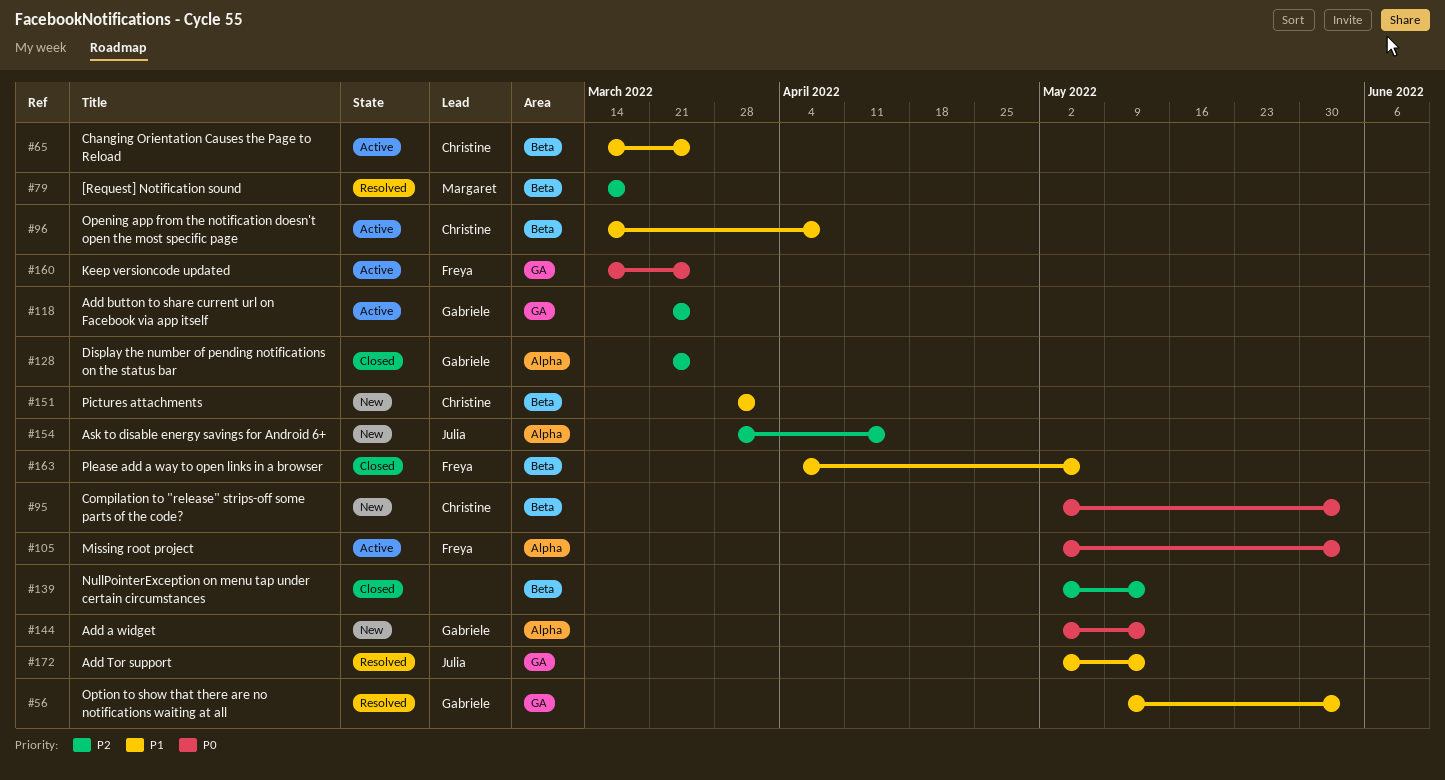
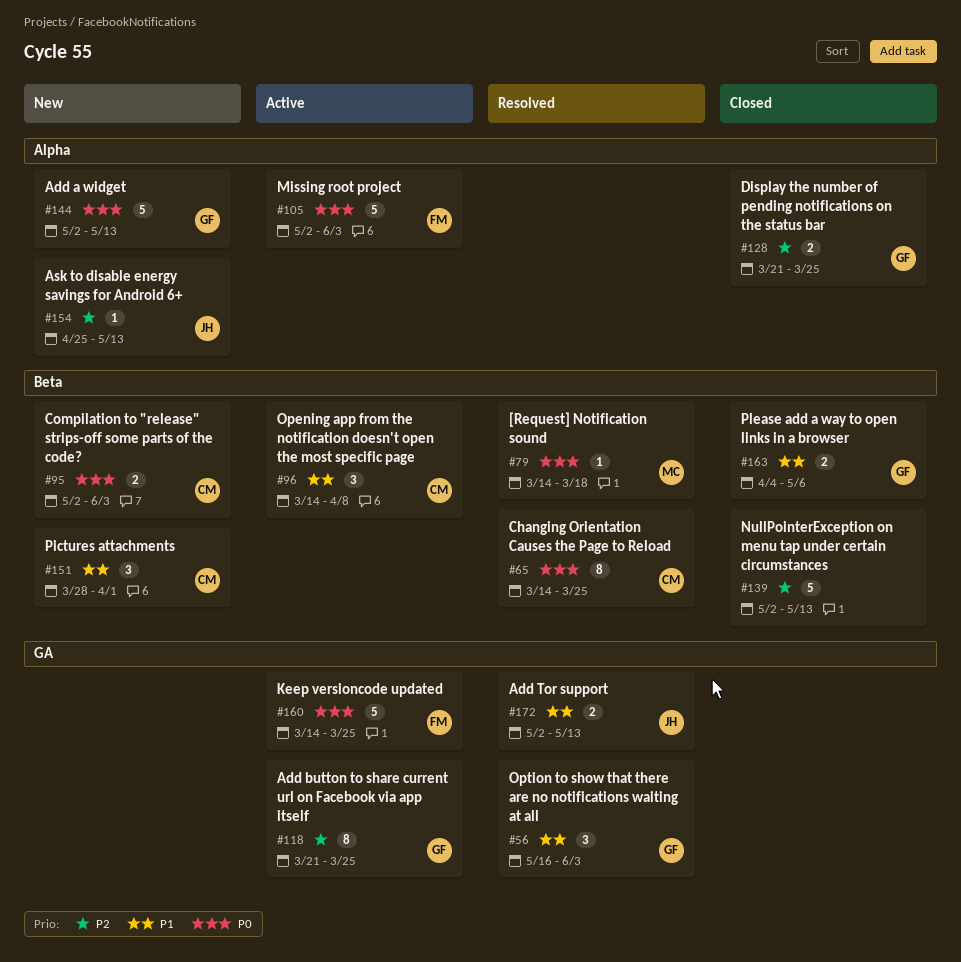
#56, start: May 9 -> May 16
#65, status: Active -> Resolved
#65, priority: P1 -> P0
#79, priority: P2 -> P0
#154, start: Mar 28 -> Apr 25
#154, due: Apr 15 -> May 13
#163, owner: Freya -> Gabriele

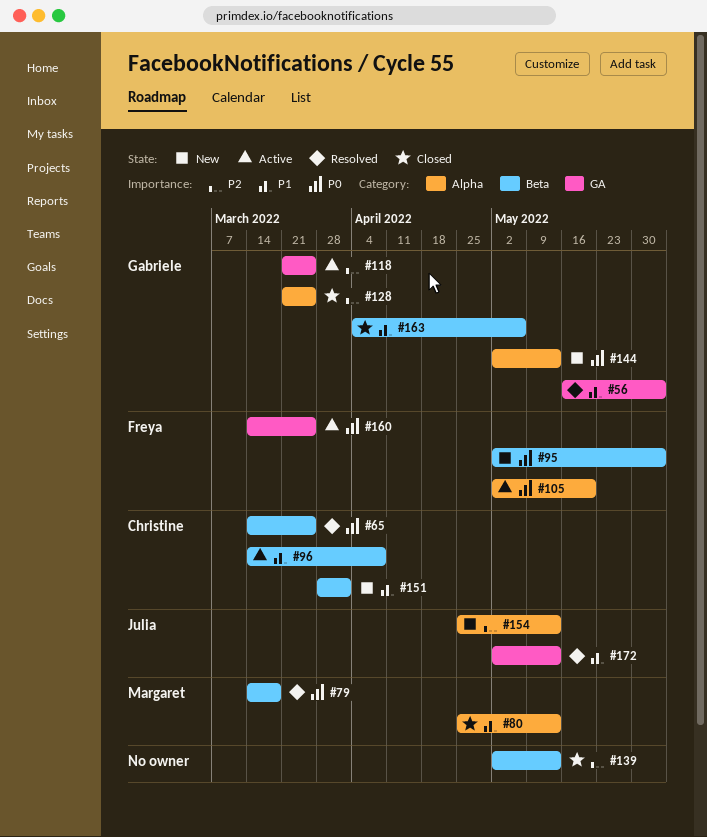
#80: none -> present
#95, owner: Christine -> Freya
#105, due: Jun 3 -> May 20

